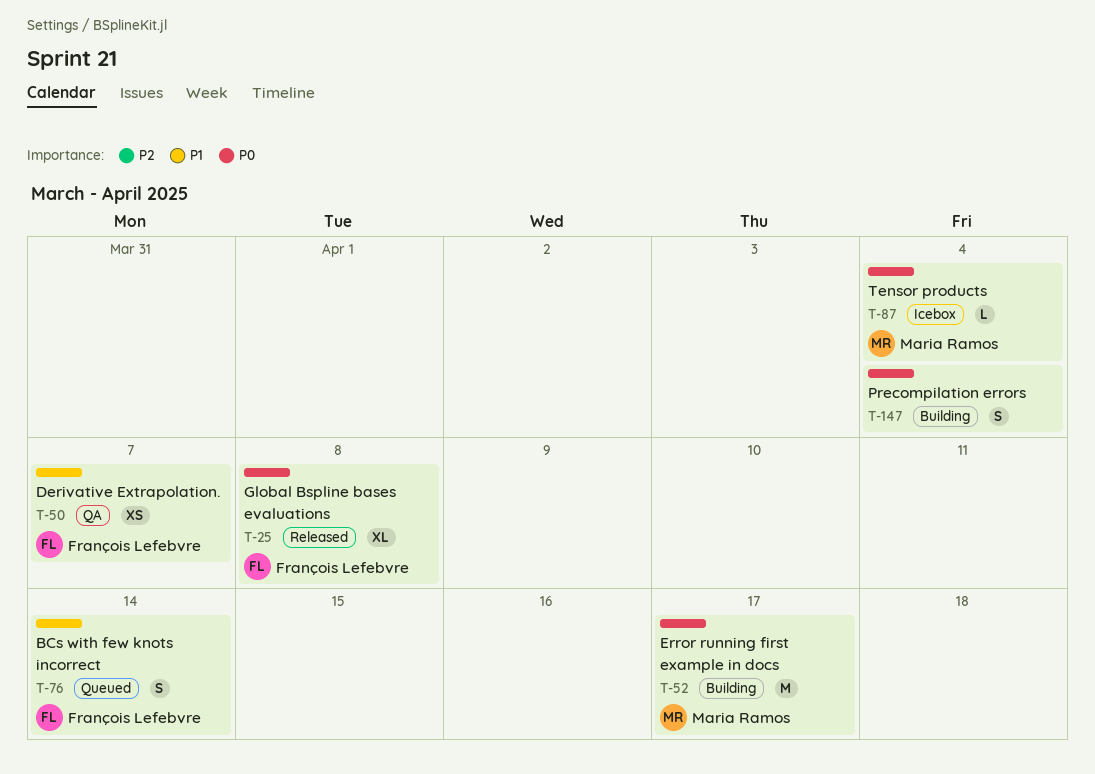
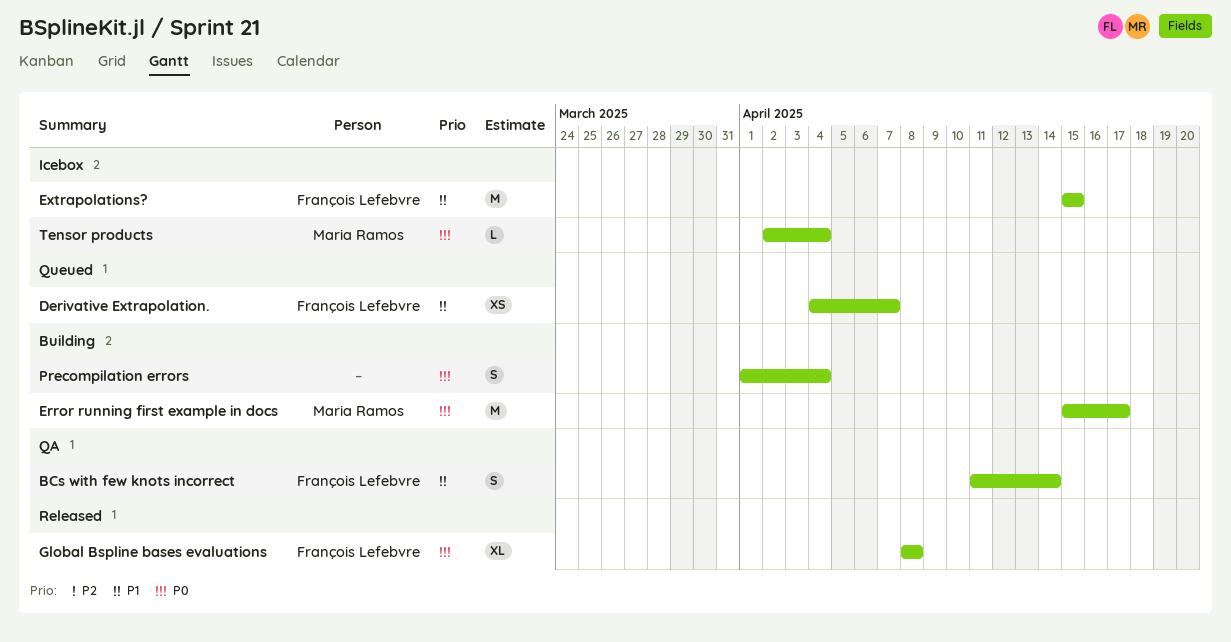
BCs with few knots incorrect, status: Queued -> QA
Derivative Extrapolation., status: QA -> Queued
Extrapolations?: none -> present

